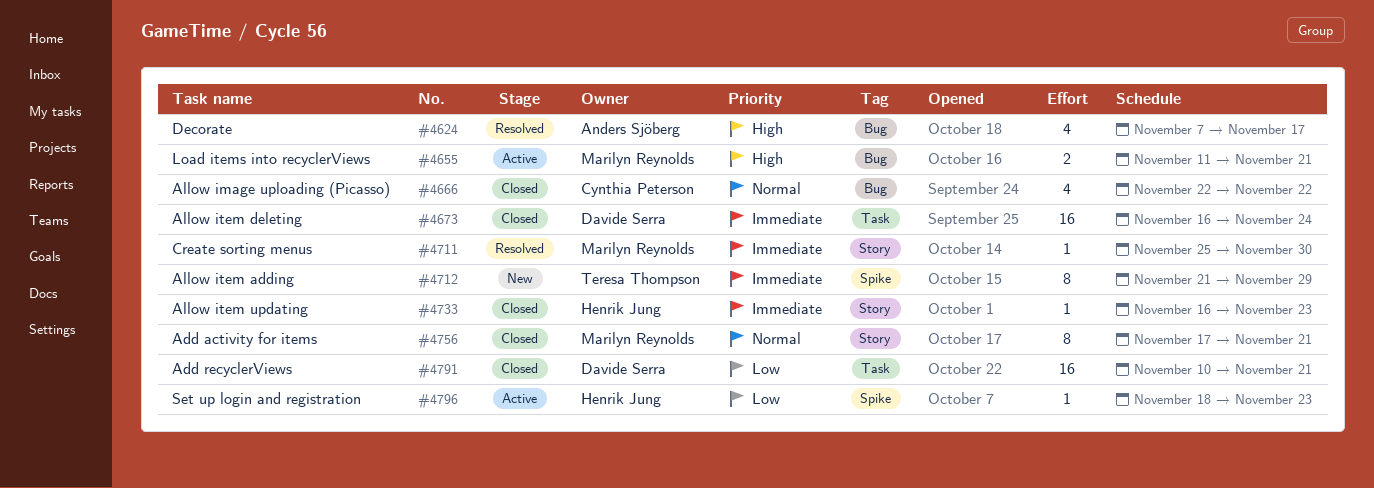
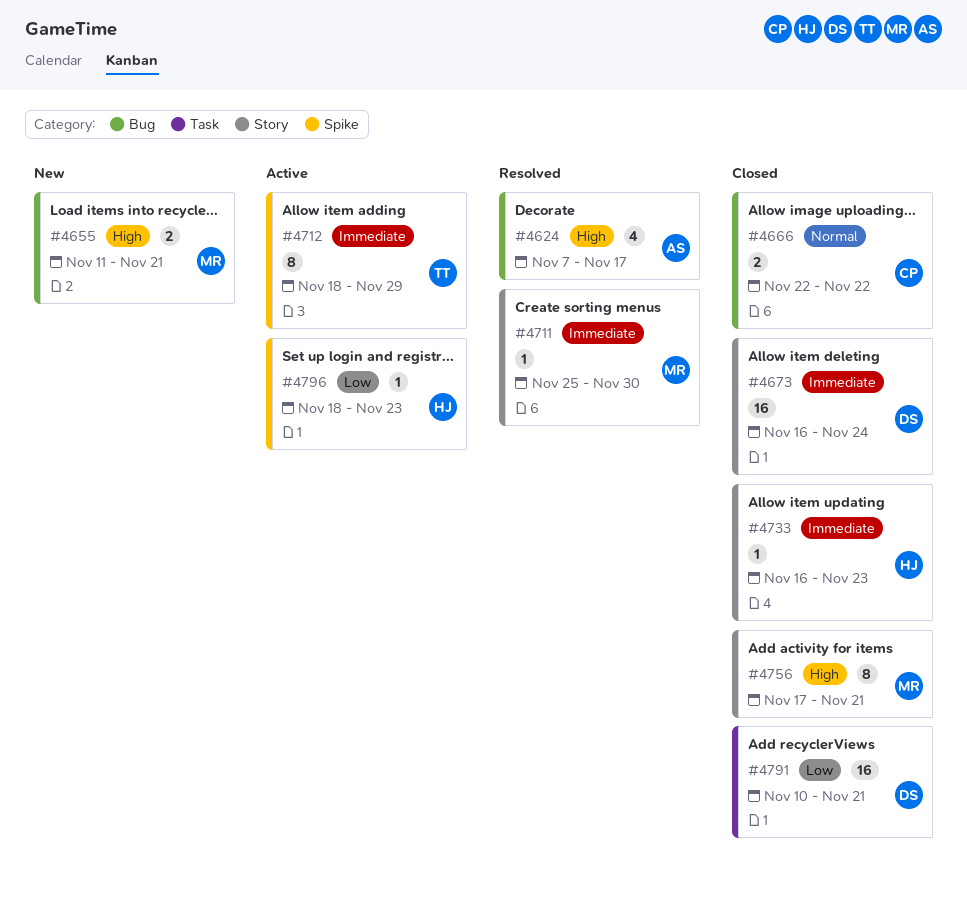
#4655, status: Active -> New
#4666, estimate: 4 -> 2
#4673, label: Task -> Story
#4712, status: New -> Active
#4712, start: Nov 21 -> Nov 18
#4756, priority: Normal -> High

